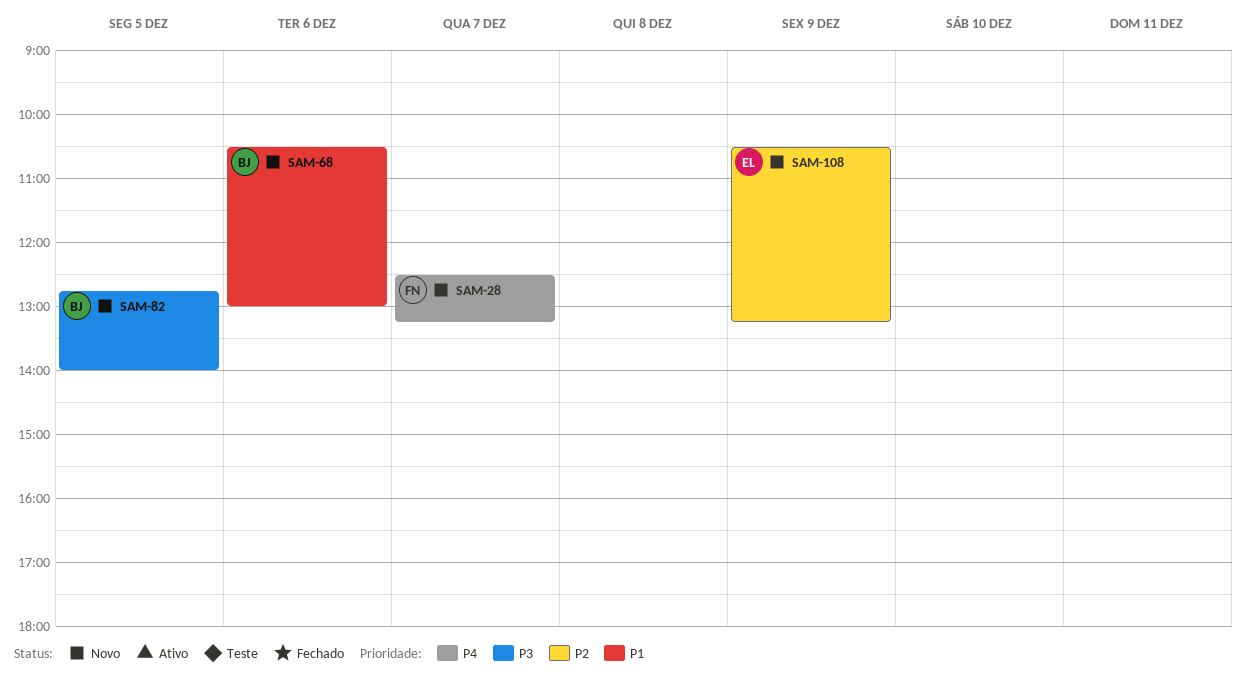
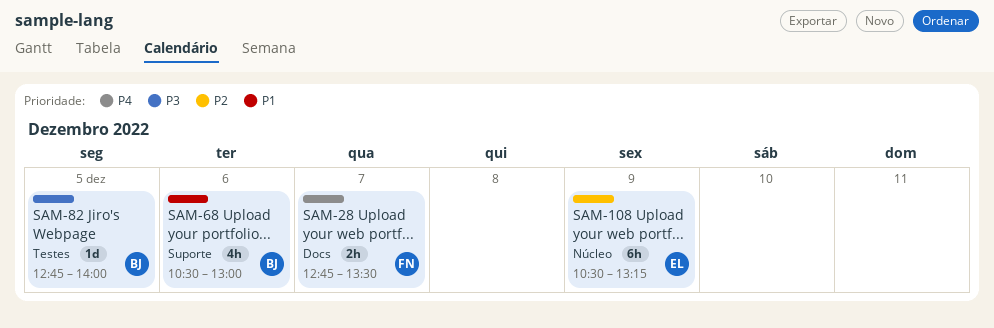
SAM-28, begins: 12:30 -> 12:45
SAM-28, ends: 13:15 -> 13:30

